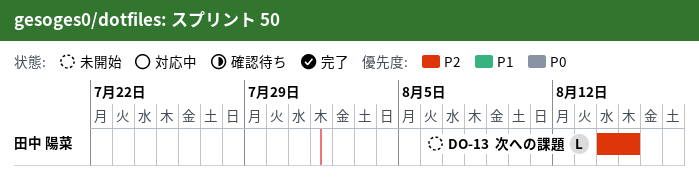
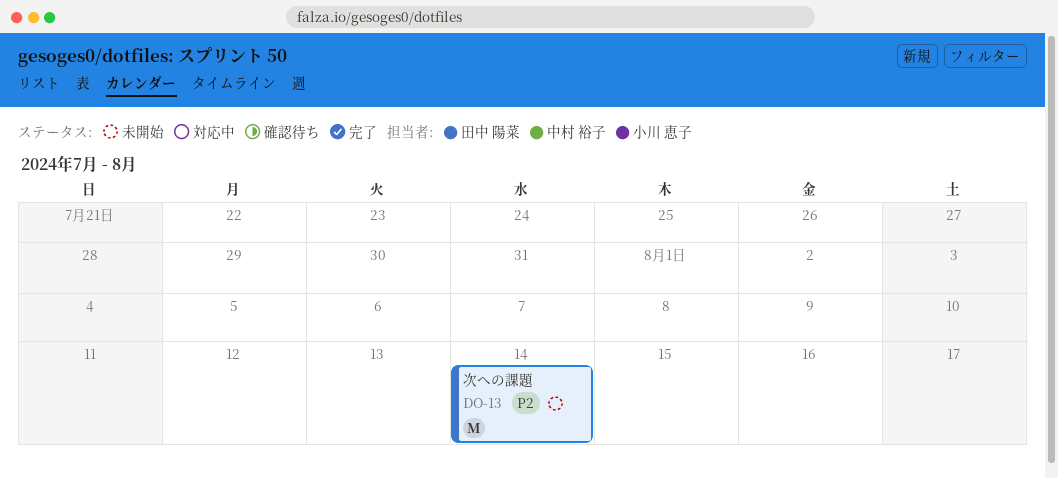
DO-13, estimate: L -> M
DO-13, due: Aug 15 -> Aug 14

